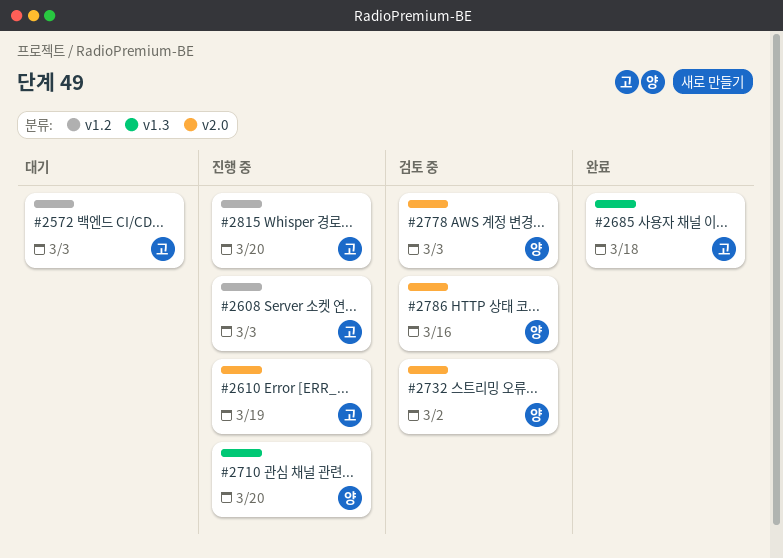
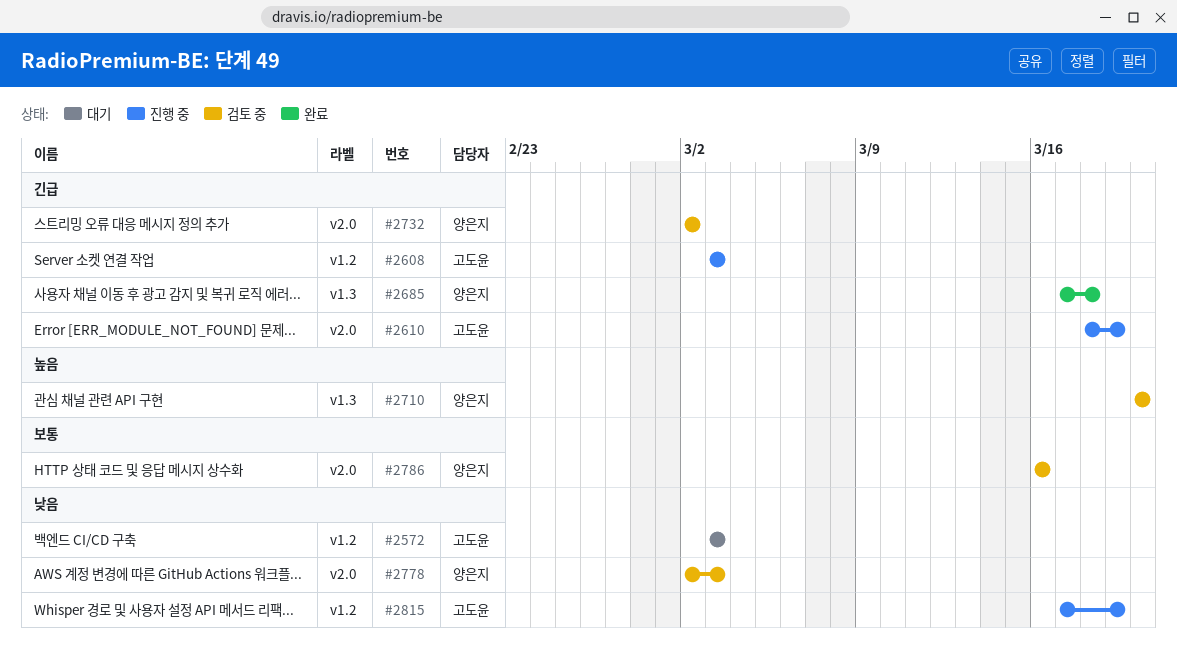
#2685, owner: 고도윤 -> 양은지
#2710, status: 진행 중 -> 검토 중
#2815, due: Mar 20 -> Mar 19

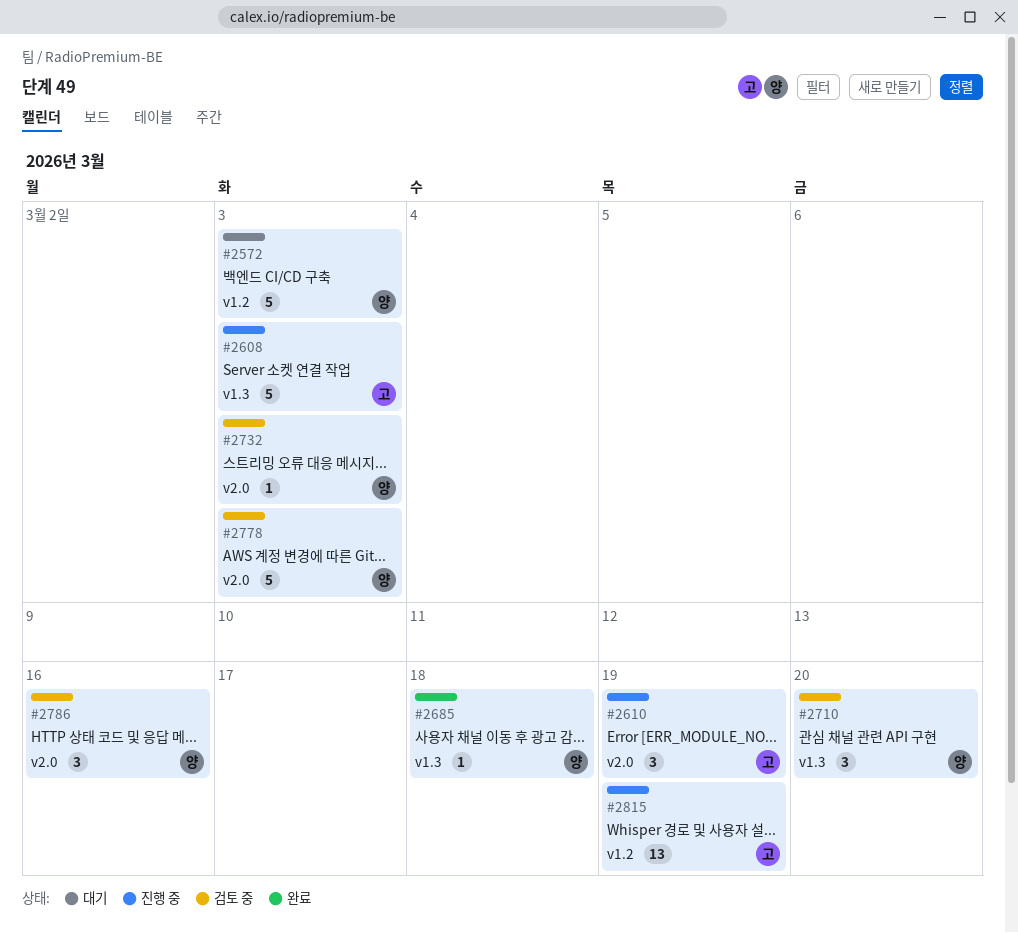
#2572, owner: 고도윤 -> 양은지
#2608, label: v1.2 -> v1.3
#2732, due: Mar 2 -> Mar 3

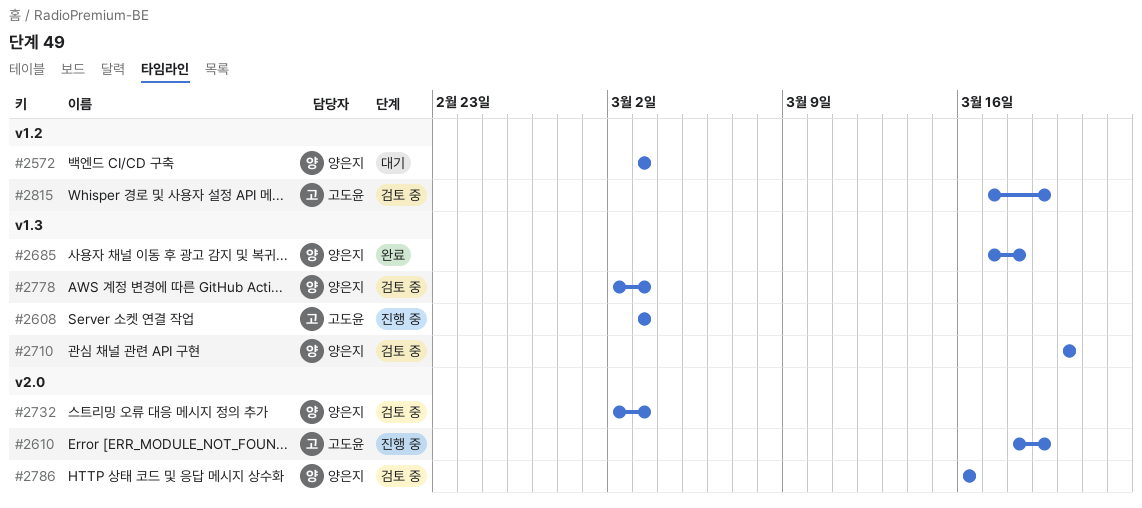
#2778, label: v2.0 -> v1.3
#2815, status: 진행 중 -> 검토 중

